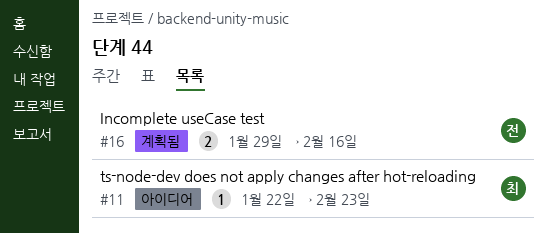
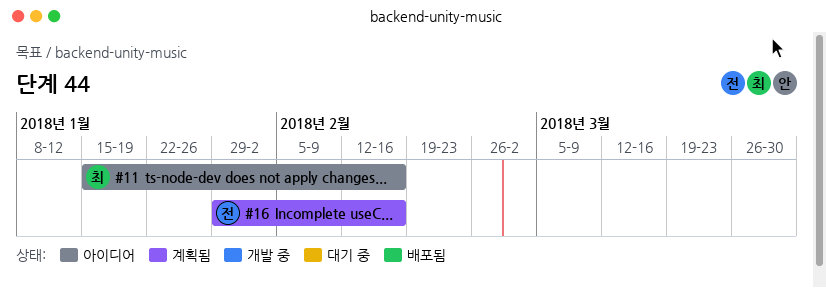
#11, start: Jan 22 -> Jan 15
#11, due: Feb 23 -> Feb 16

